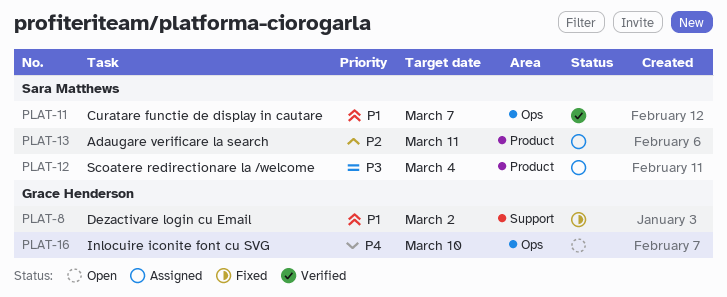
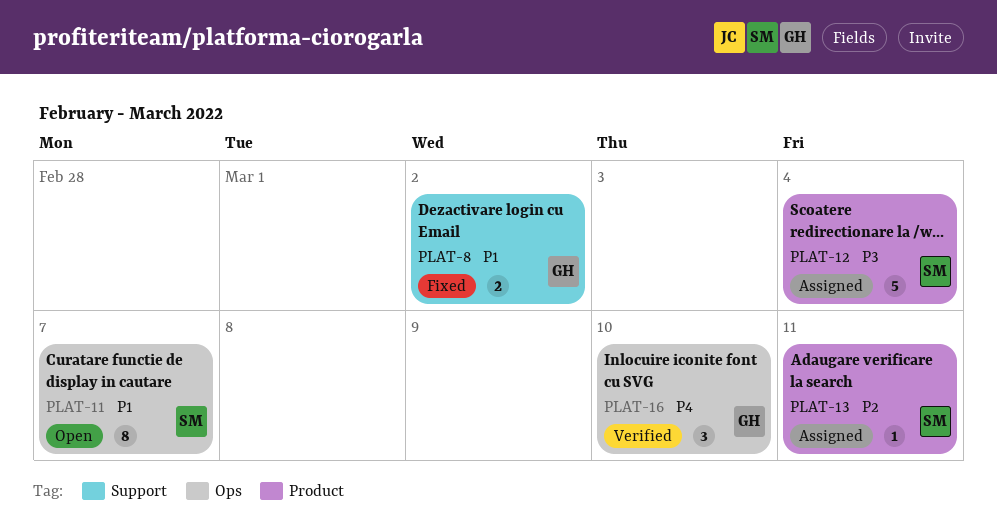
PLAT-11, status: Verified -> Open
PLAT-16, status: Open -> Verified

